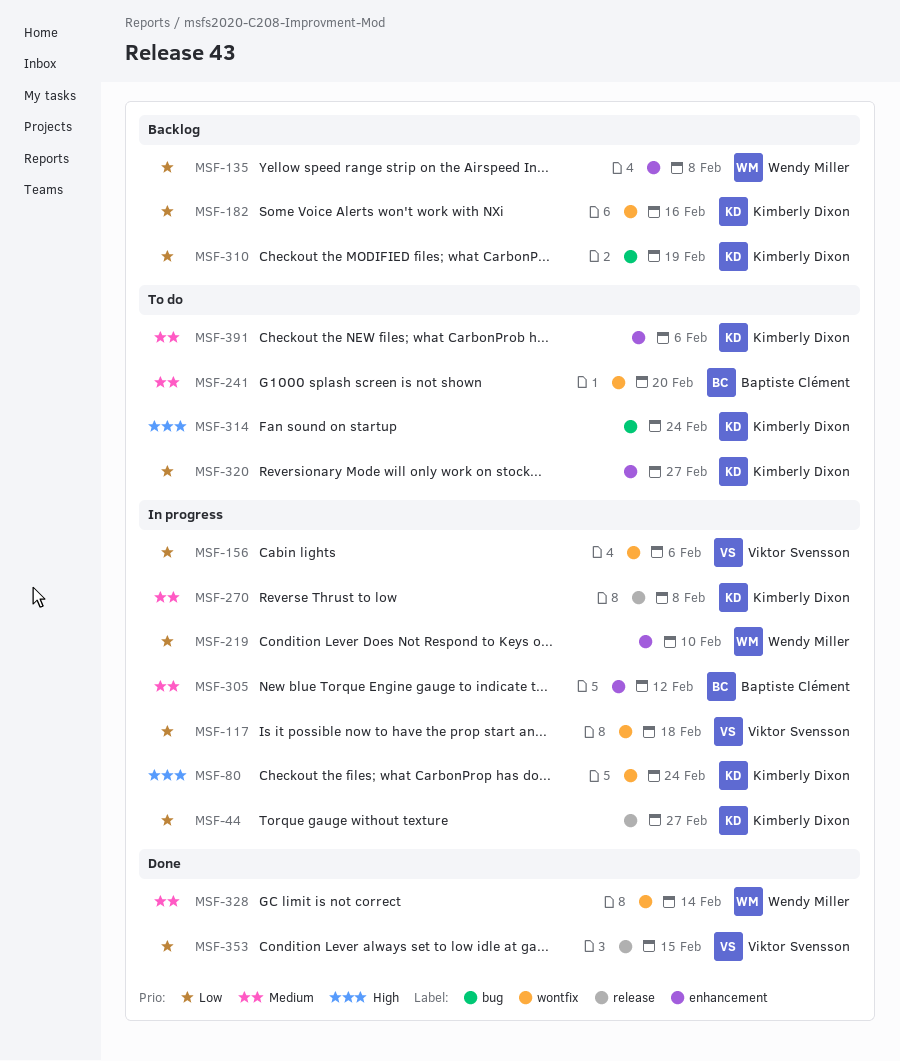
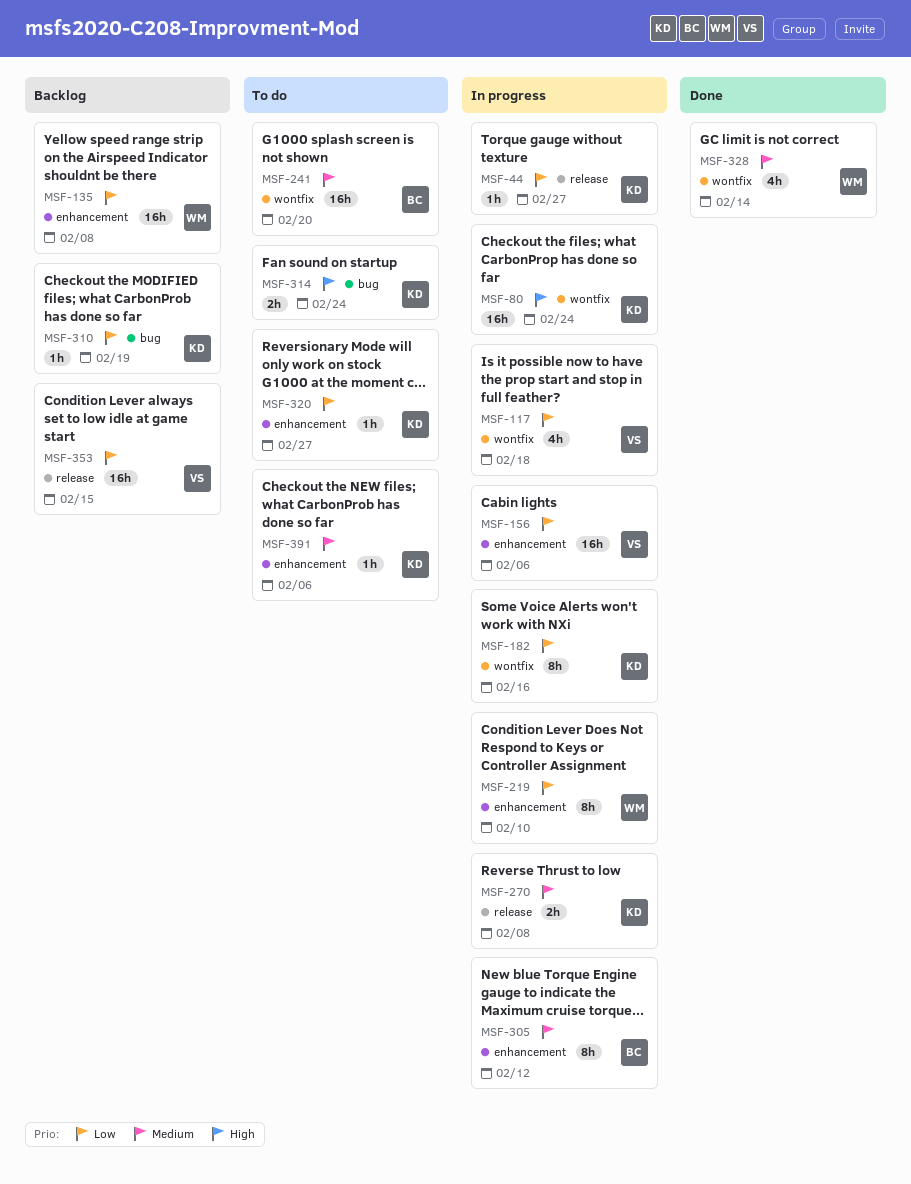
MSF-156, label: wontfix -> enhancement
MSF-182, status: Backlog -> In progress
MSF-353, status: Done -> Backlog

